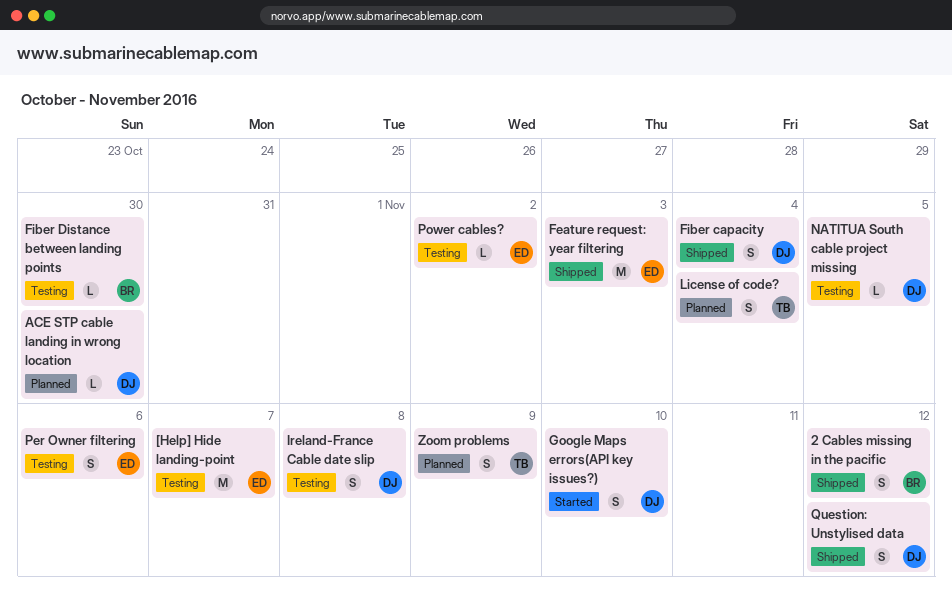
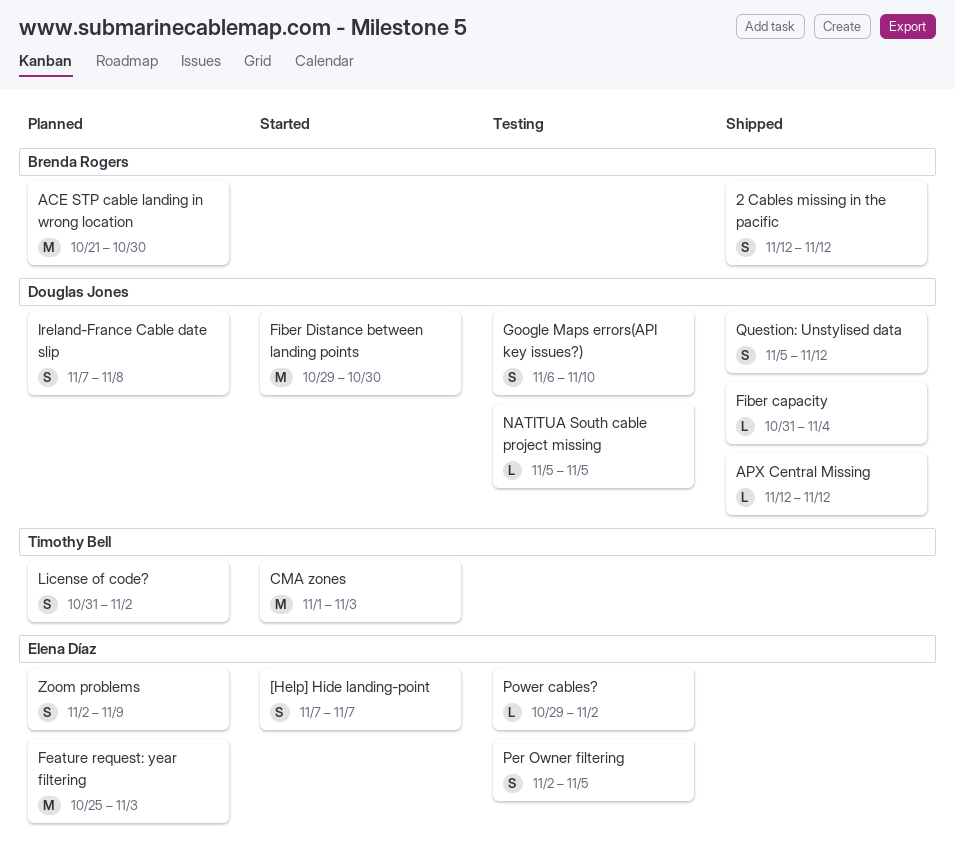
[Help] Hide landing-point, status: Testing -> Started
[Help] Hide landing-point, estimate: M -> S
ACE STP cable landing in wrong location, owner: Douglas Jones -> Brenda Rogers
ACE STP cable landing in wrong location, estimate: L -> M
APX Central Missing: none -> present
CMA zones: none -> present
Feature request: year filtering, status: Shipped -> Planned
Fiber capacity, estimate: S -> L
Fiber Distance between landing points, status: Testing -> Started
Fiber Distance between landing points, owner: Brenda Rogers -> Douglas Jones
Fiber Distance between landing points, estimate: L -> M
Google Maps errors(API key issues?), status: Started -> Testing
Ireland-France Cable date slip, status: Testing -> Planned
License of code?, due: Nov 4 -> Nov 2
Per Owner filtering, due: Nov 6 -> Nov 5
Zoom problems, owner: Timothy Bell -> Elena Díaz

